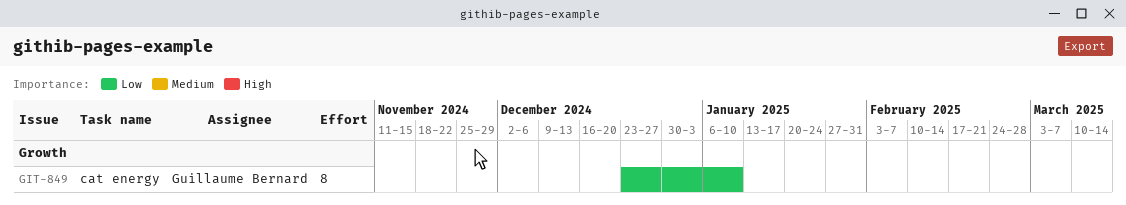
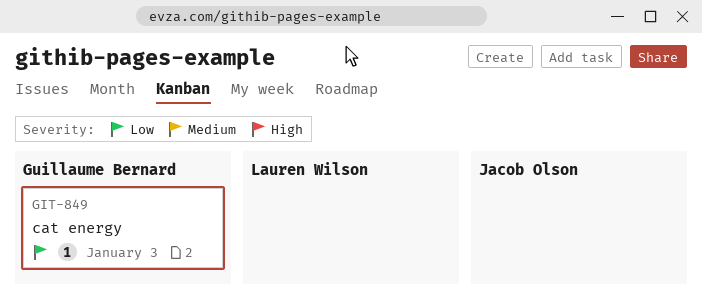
GIT-849, estimate: 8 -> 1
GIT-849, due: Jan 10 -> Jan 3

